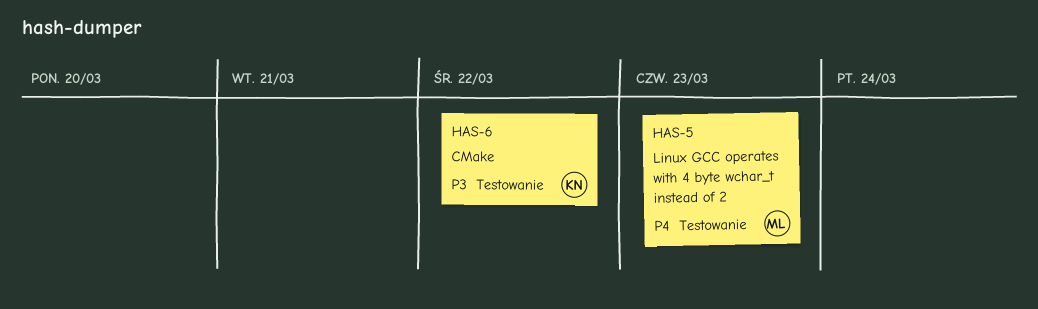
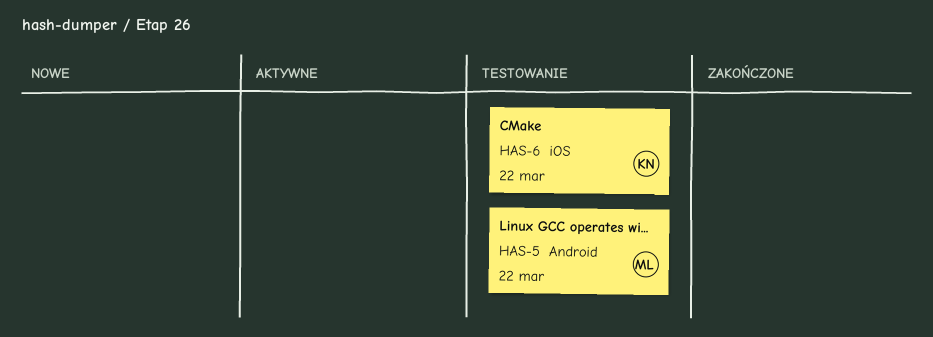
HAS-5, due: Mar 23 -> Mar 22

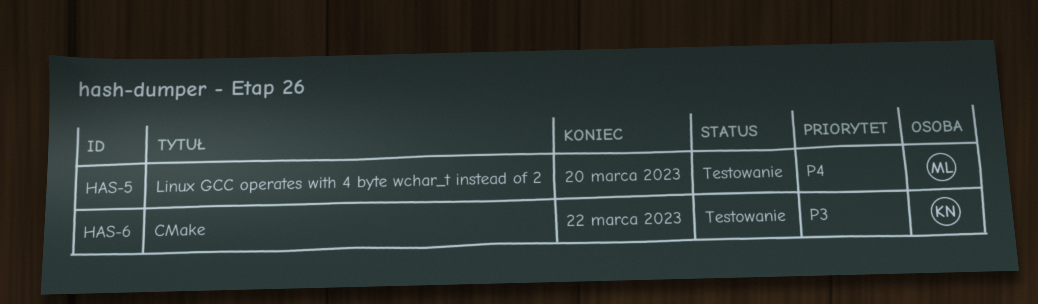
HAS-5, due: Mar 22 -> Mar 20

